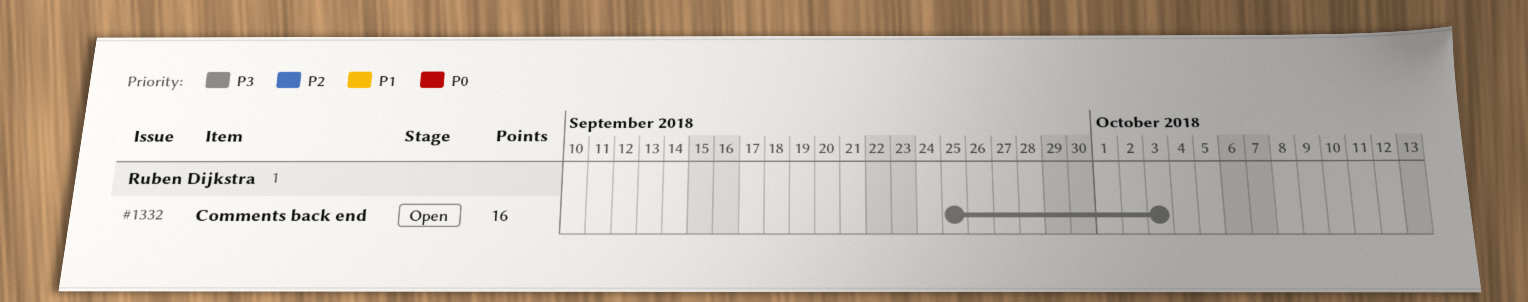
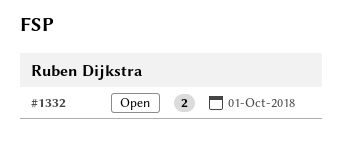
#1332, estimate: 16 -> 2
#1332, due: Oct 3 -> Oct 1

